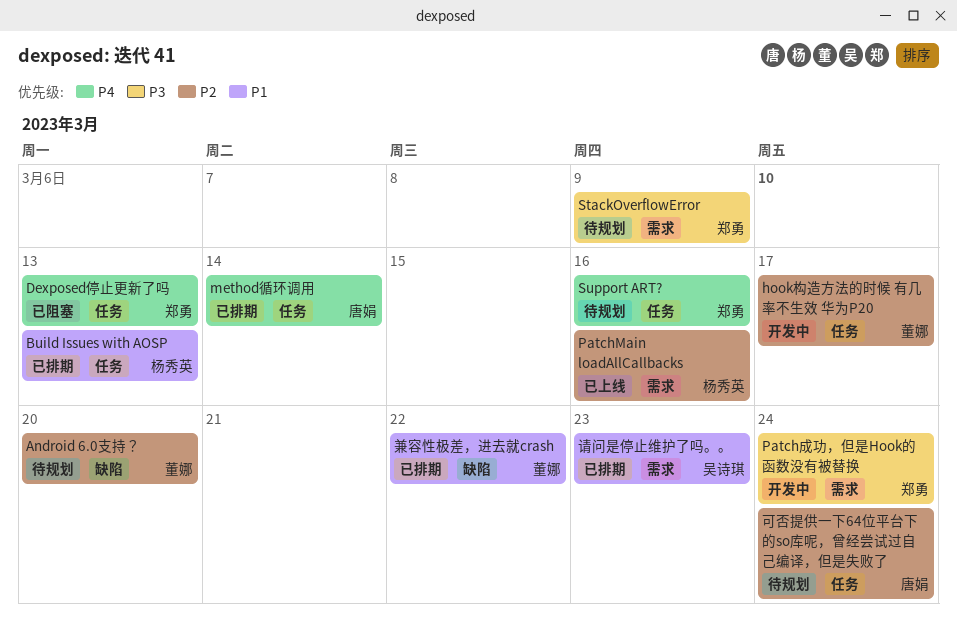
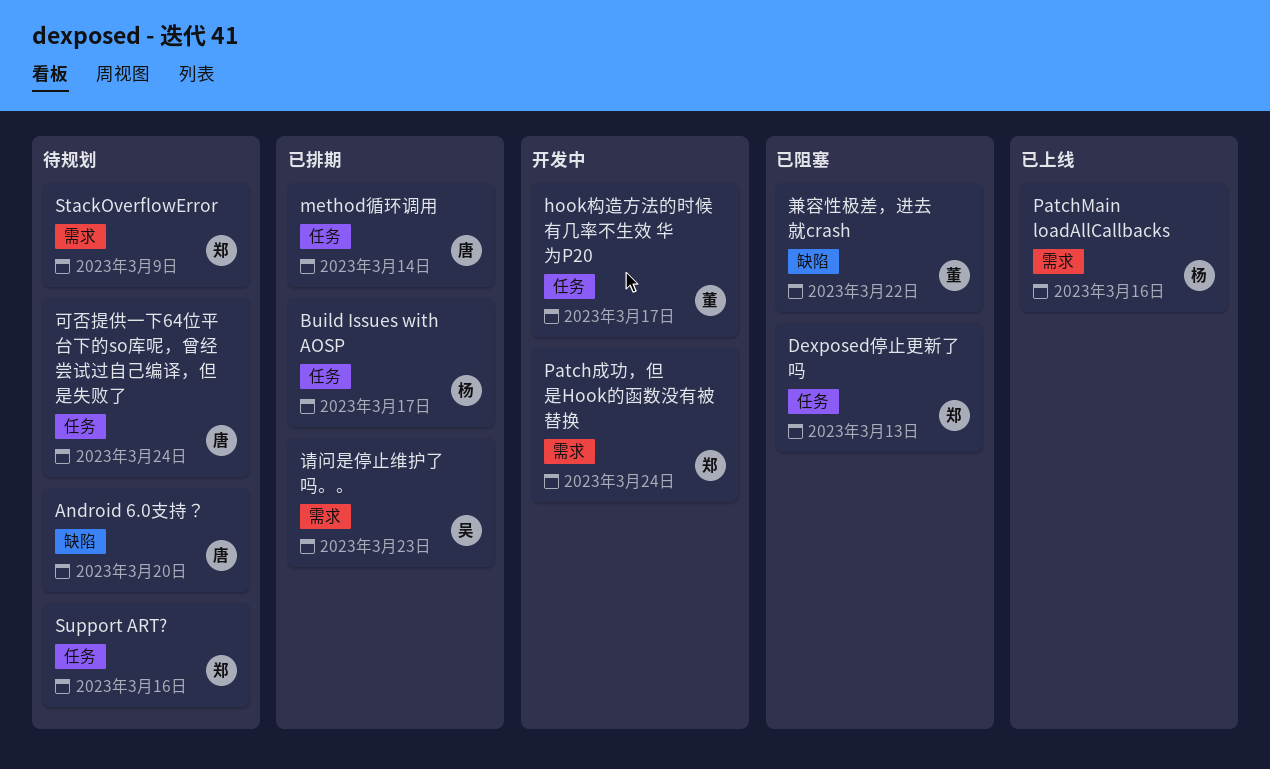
Android 6.0支持？, owner: 董娜 -> 唐娟
Build Issues with AOSP, due: Mar 13 -> Mar 17
兼容性极差，进去就crash, status: 已排期 -> 已阻塞

